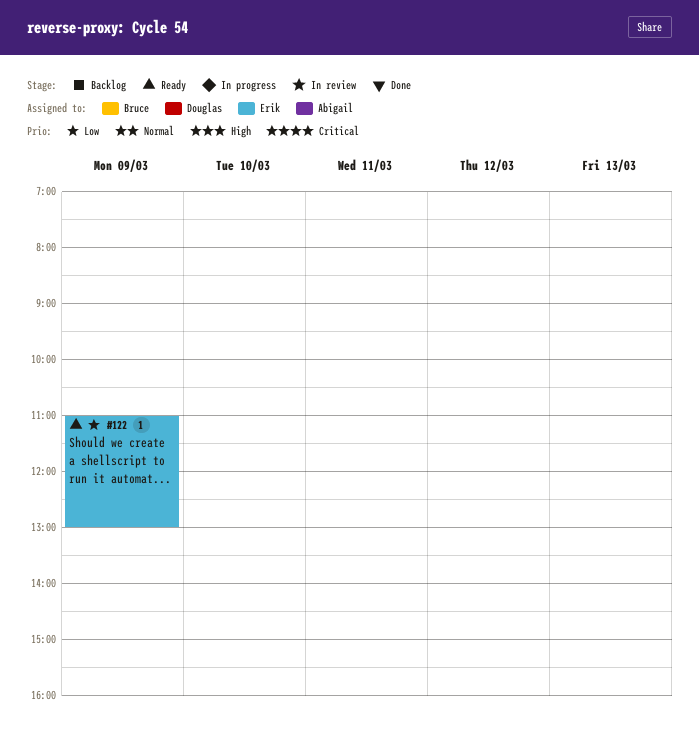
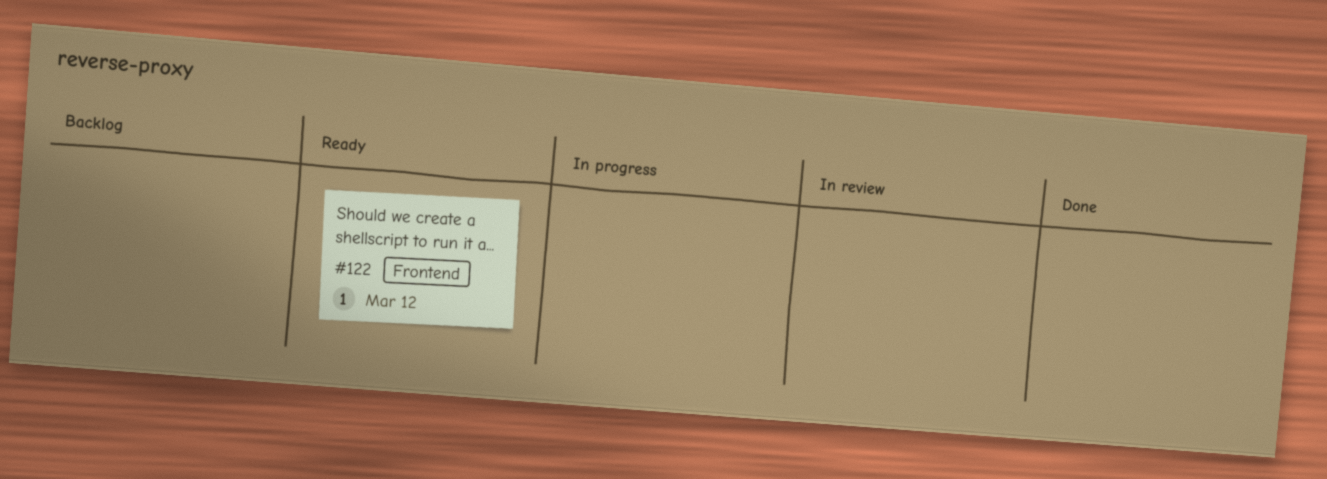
#122, day: Mar 9 -> Mar 12

